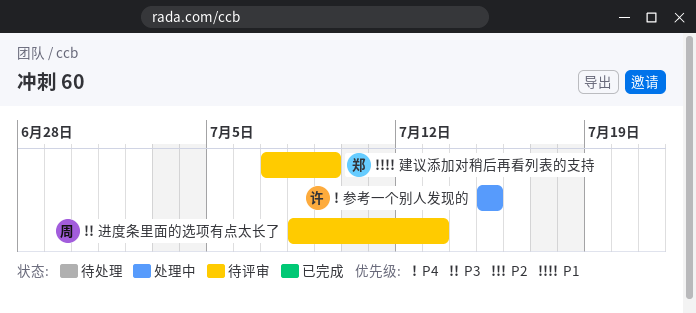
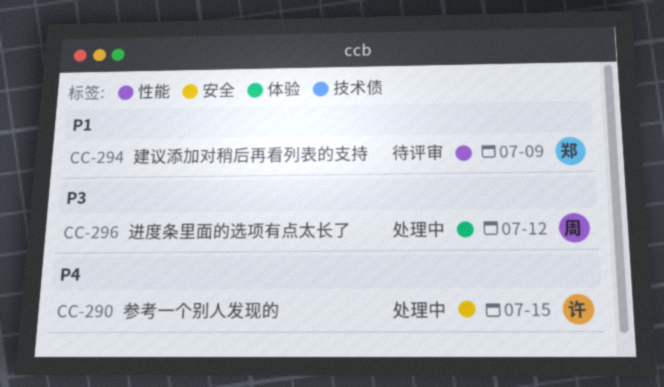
进度条里面的选项有点太长了, status: 待评审 -> 处理中
进度条里面的选项有点太长了, due: Jul 13 -> Jul 12

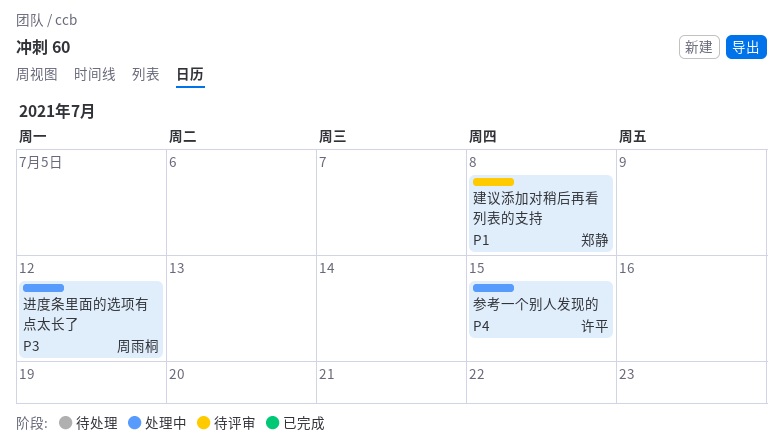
建议添加对稍后再看列表的支持, due: Jul 9 -> Jul 8

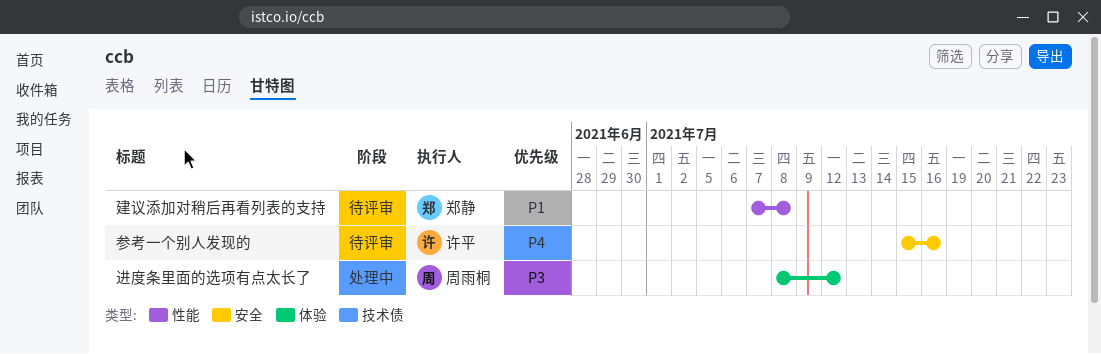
参考一个别人发现的, status: 处理中 -> 待评审
参考一个别人发现的, due: Jul 15 -> Jul 16

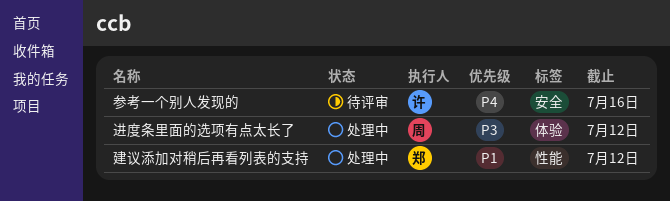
建议添加对稍后再看列表的支持, status: 待评审 -> 处理中
建议添加对稍后再看列表的支持, due: Jul 8 -> Jul 12

